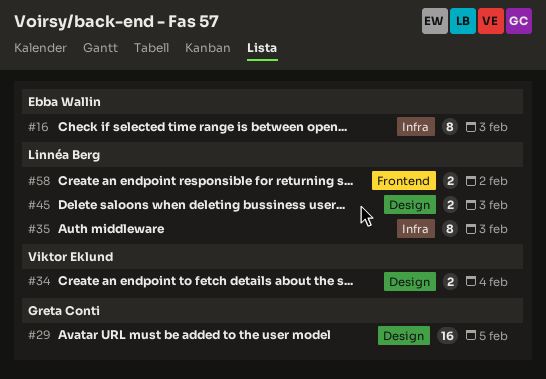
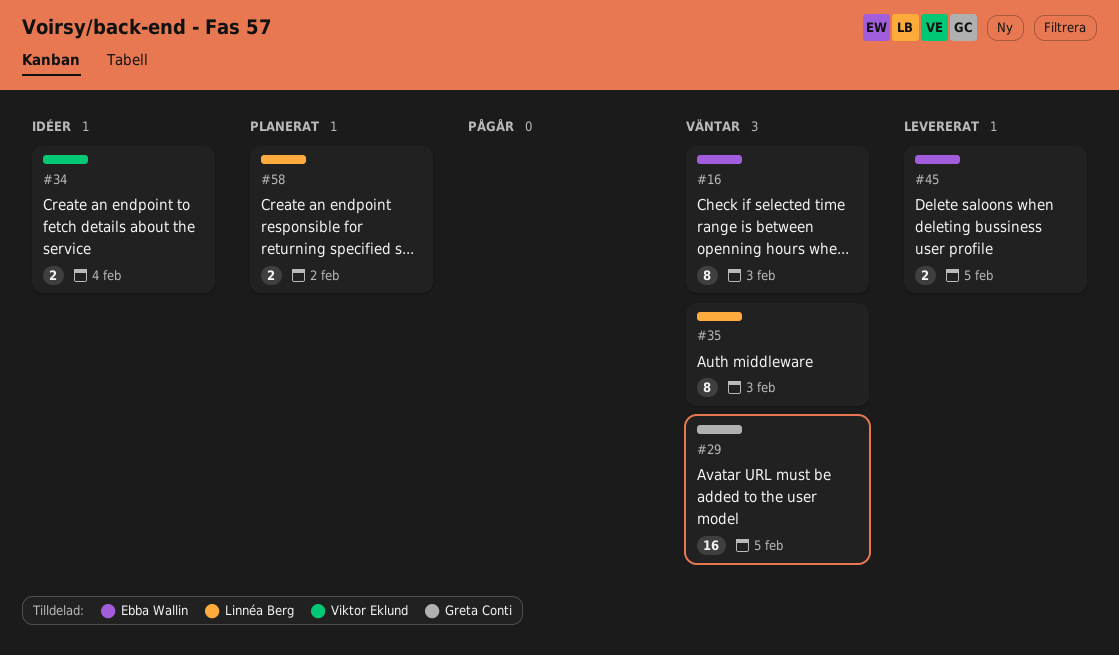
#45, owner: Linnéa Berg -> Ebba Wallin
#45, due: Feb 3 -> Feb 5

